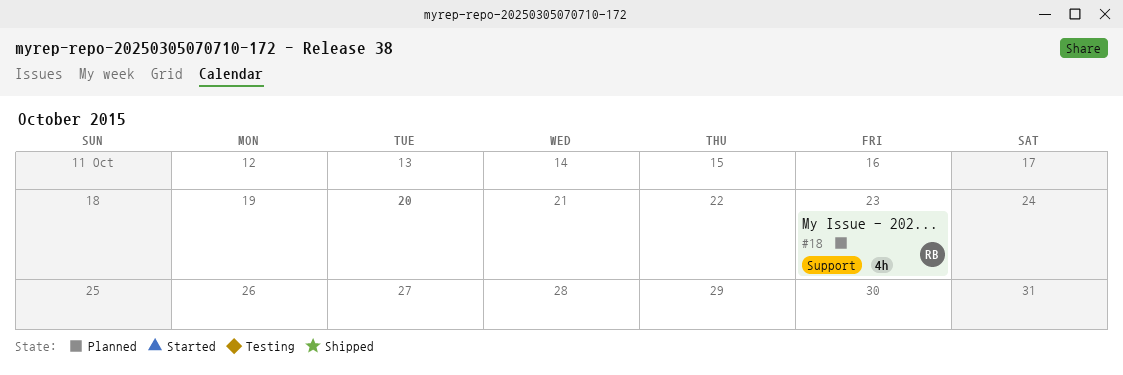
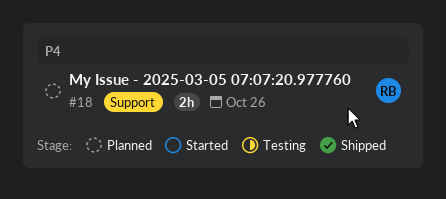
#18, estimate: 4h -> 2h
#18, due: Oct 23 -> Oct 26

